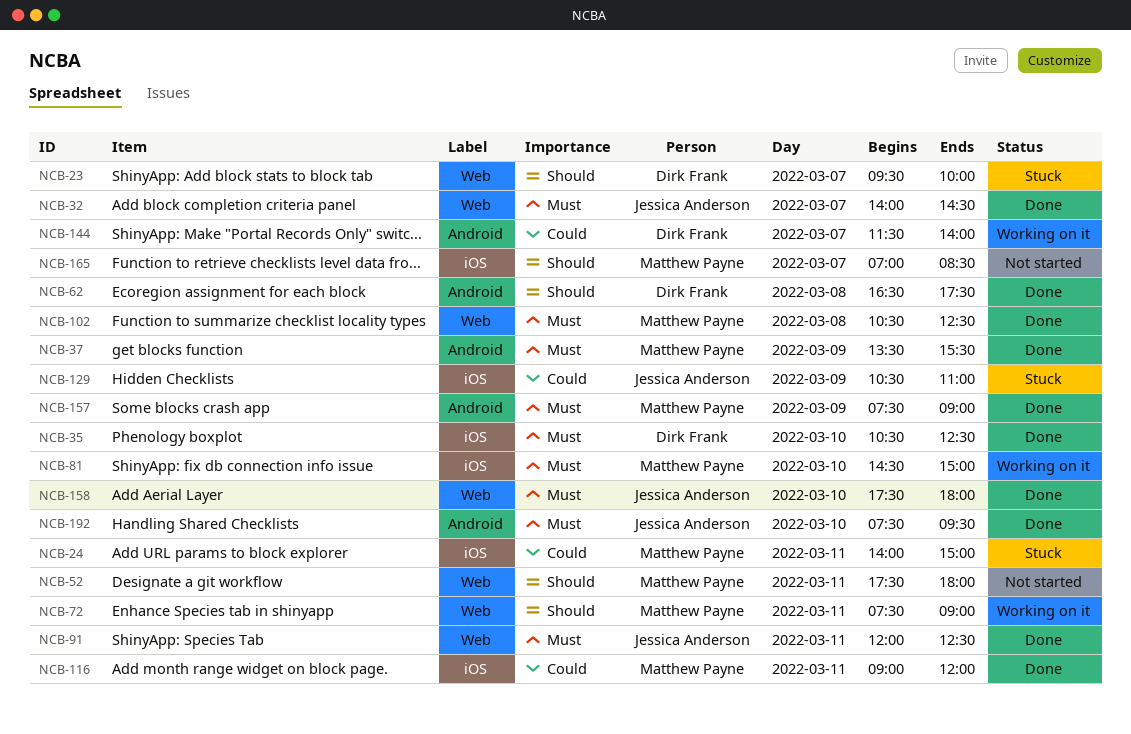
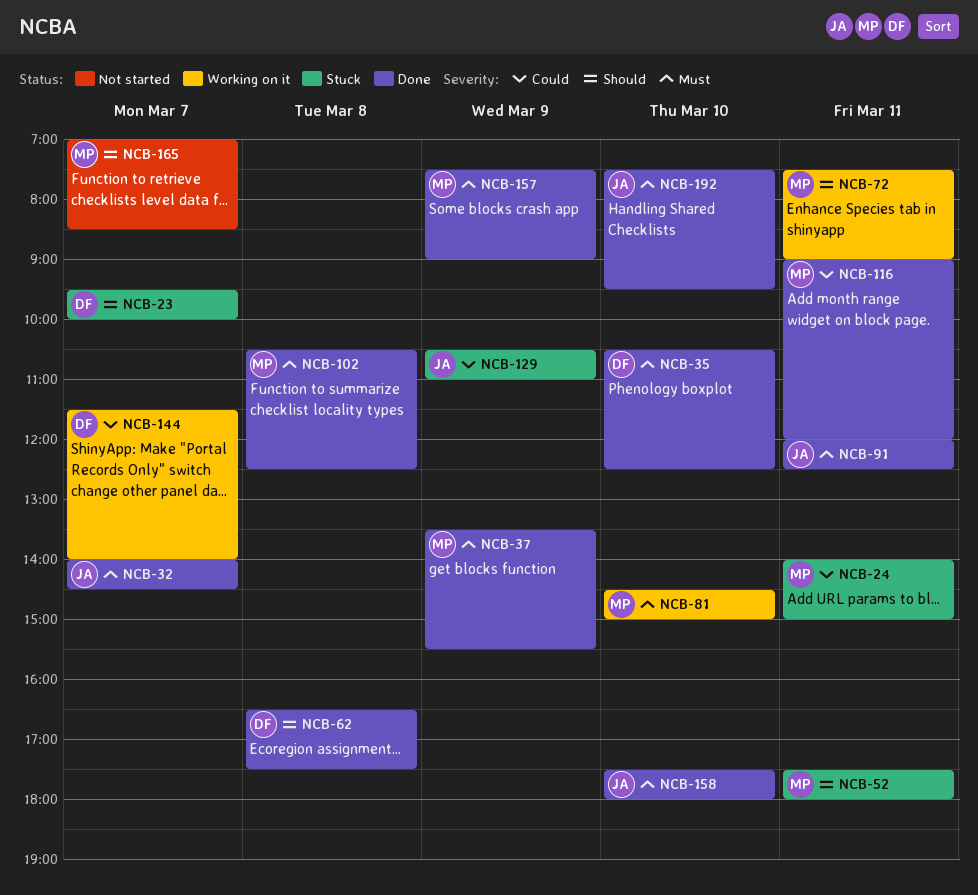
NCB-52, status: Not started -> Stuck

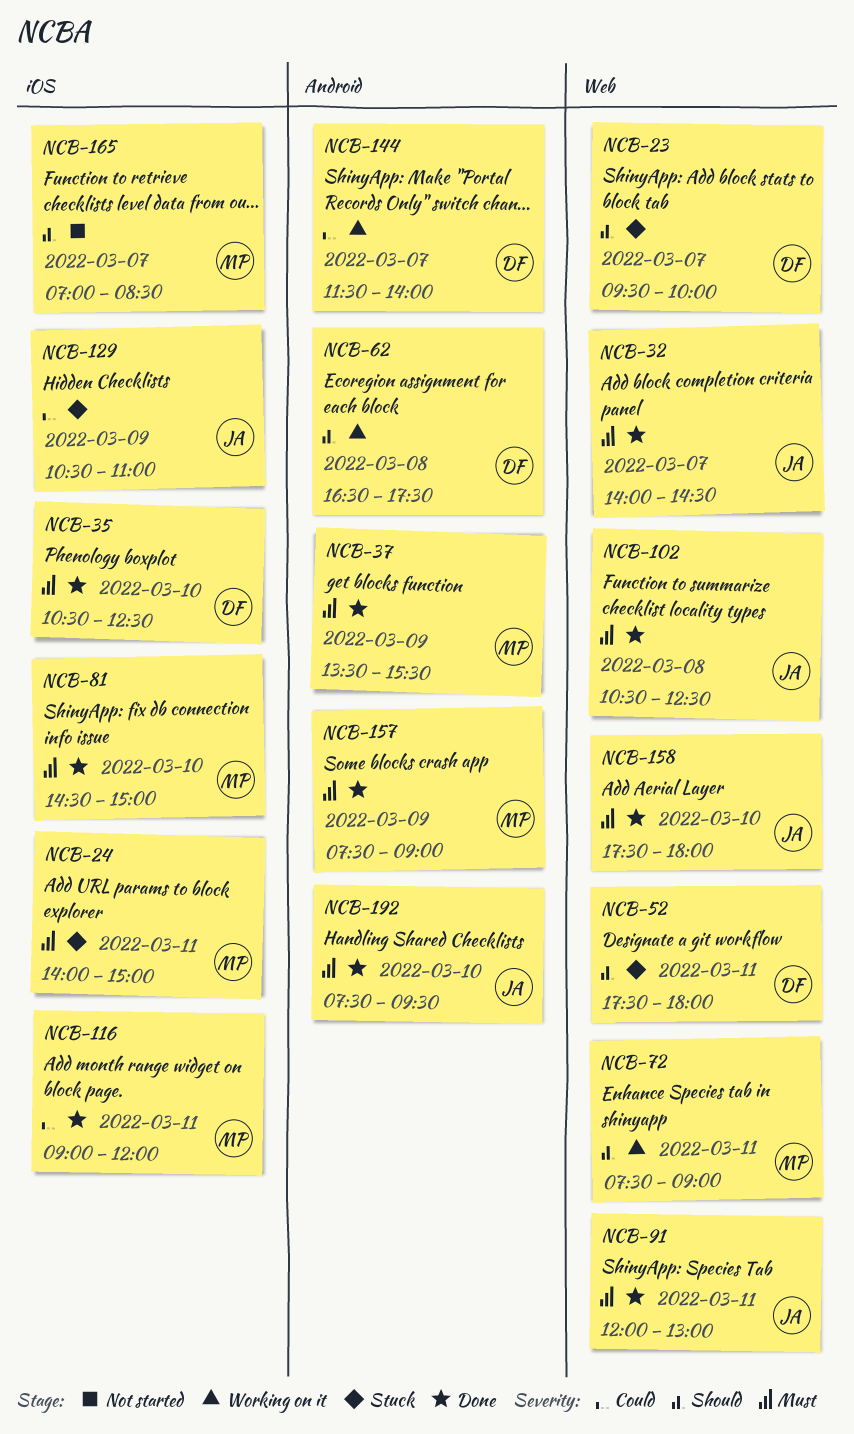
NCB-24, priority: Could -> Must
NCB-52, owner: MP -> DF
NCB-62, status: Done -> Working on it
NCB-81, status: Working on it -> Done
NCB-91, ends: 12:30 -> 13:00
NCB-102, owner: MP -> JA

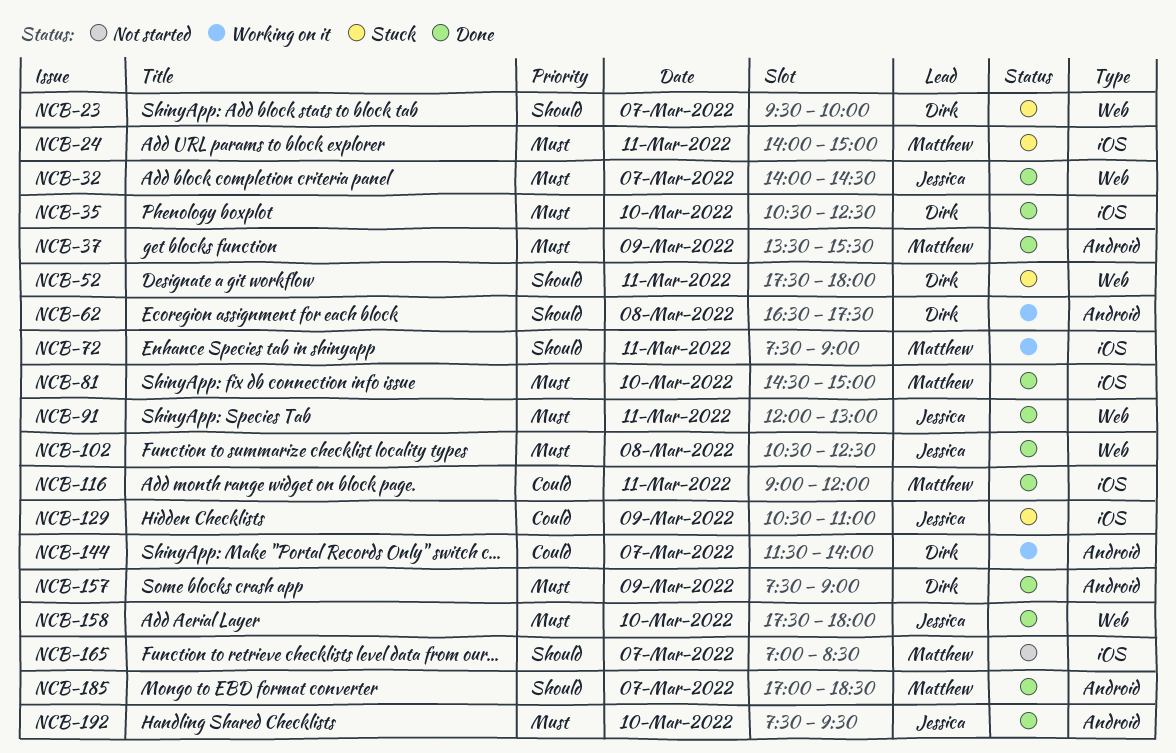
NCB-72, label: Web -> iOS
NCB-157, owner: Matthew -> Dirk
NCB-185: none -> present

